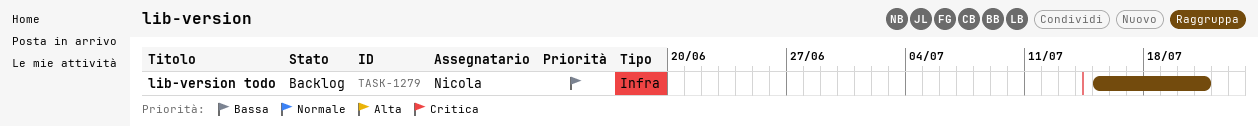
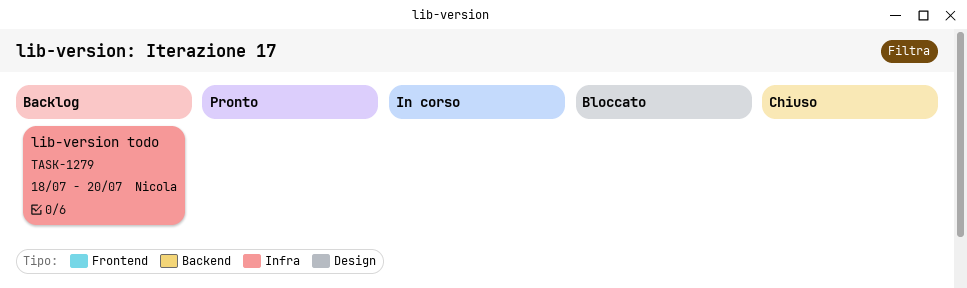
TASK-1279, start: Jul 15 -> Jul 18
TASK-1279, due: Jul 21 -> Jul 20

